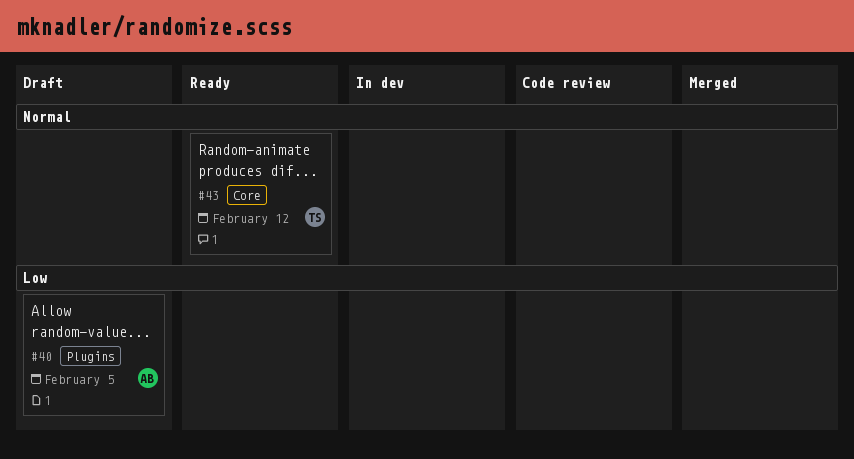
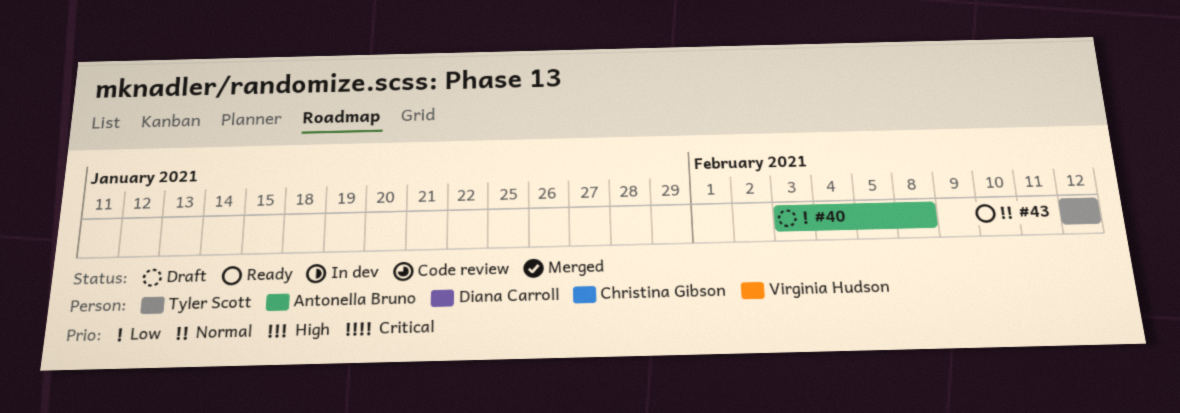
#40, due: Feb 5 -> Feb 8

